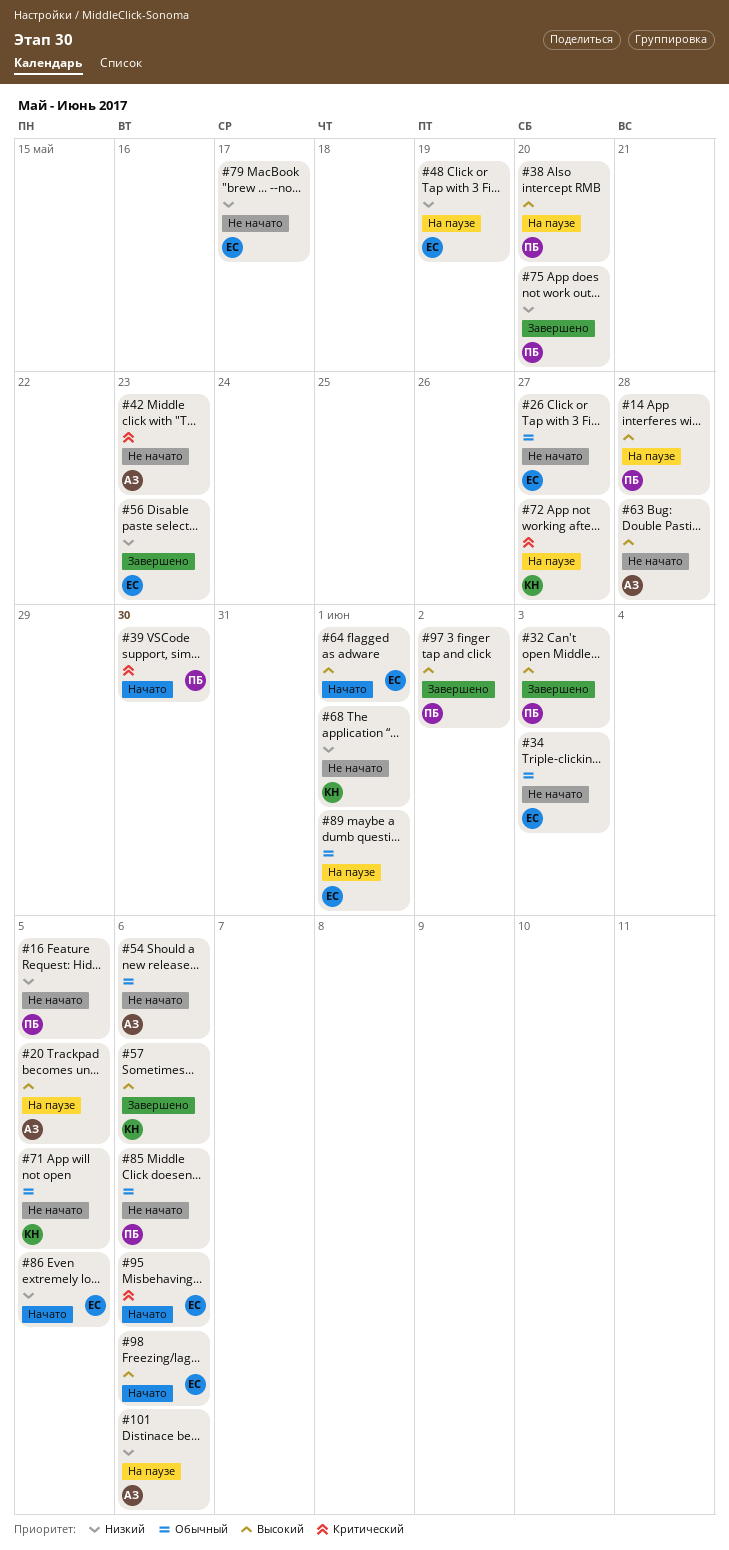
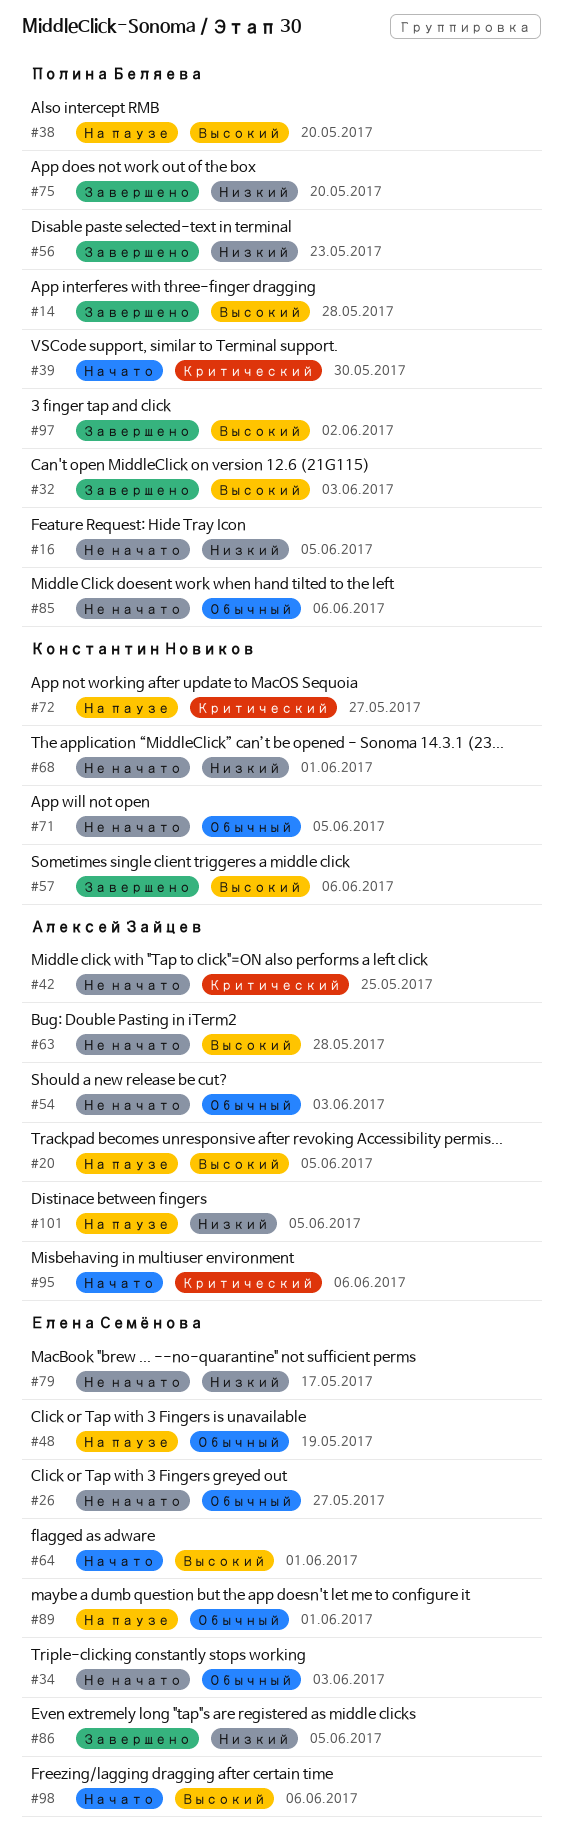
#14, status: На паузе -> Завершено
#42, due: May 23 -> May 25
#48, priority: Низкий -> Обычный
#54, due: Jun 6 -> Jun 3
#56, owner: Елена Семёнова -> Полина Беляева
#86, status: Начато -> Завершено
#95, owner: Елена Семёнова -> Алексей Зайцев
#101, due: Jun 6 -> Jun 5

